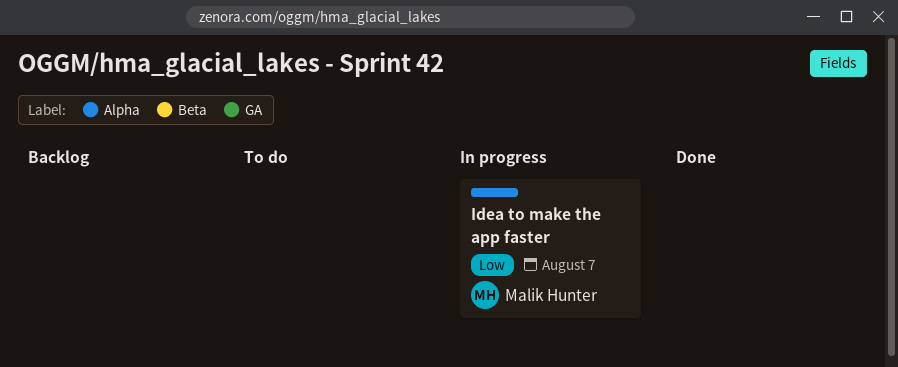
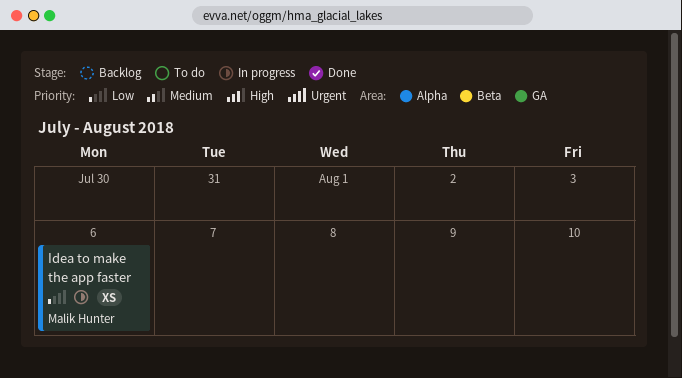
Idea to make the app faster, due: Aug 7 -> Aug 6

